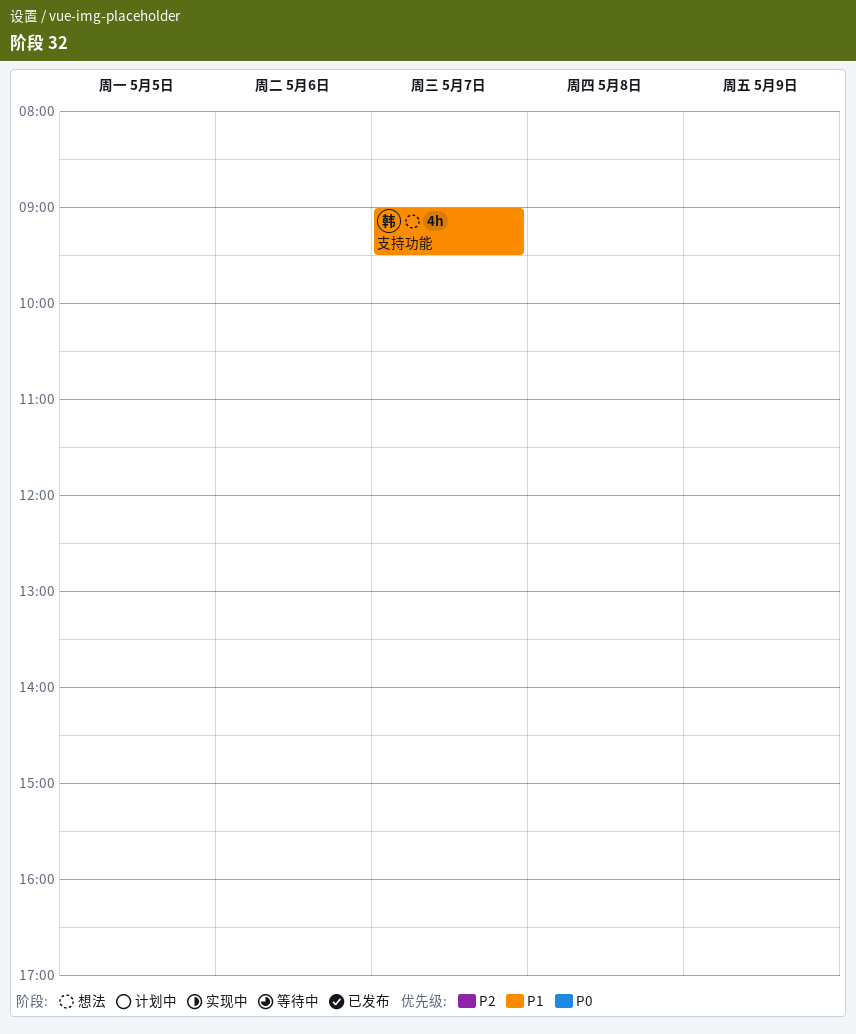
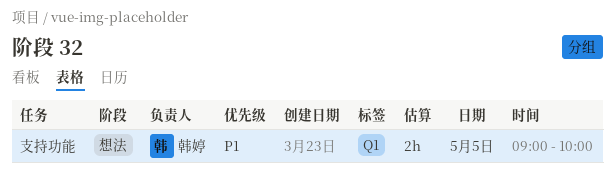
支持功能, estimate: 4h -> 2h
支持功能, day: May 7 -> May 5
支持功能, ends: 09:30 -> 10:00

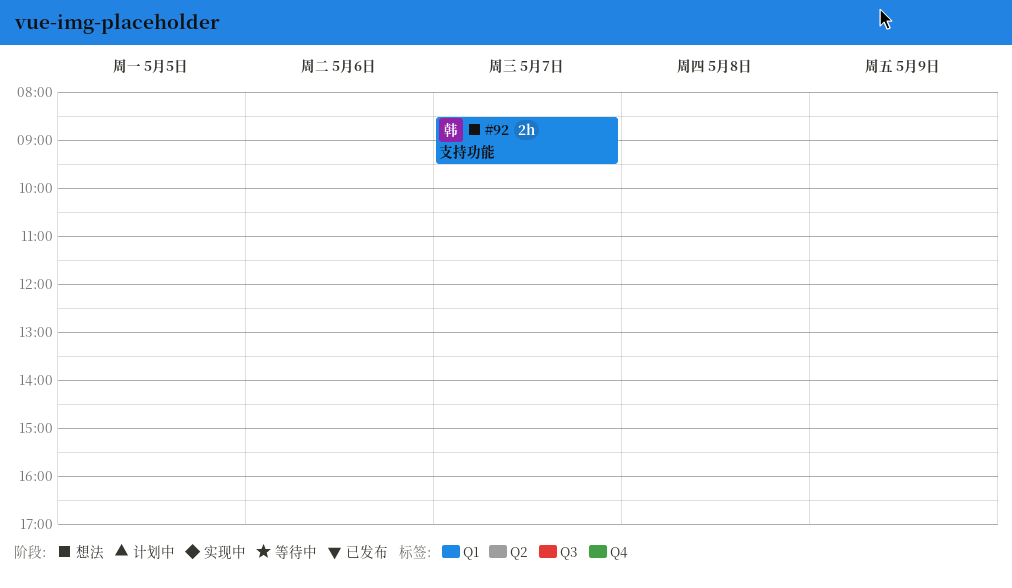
支持功能, day: May 5 -> May 7
支持功能, begins: 09:00 -> 08:30
支持功能, ends: 10:00 -> 09:30

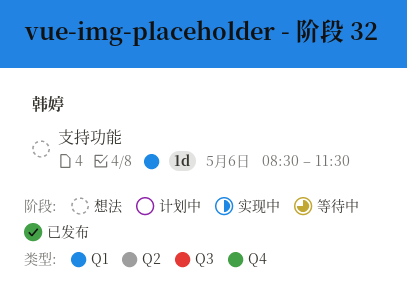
支持功能, estimate: 2h -> 1d
支持功能, day: May 7 -> May 6
支持功能, ends: 09:30 -> 11:30

